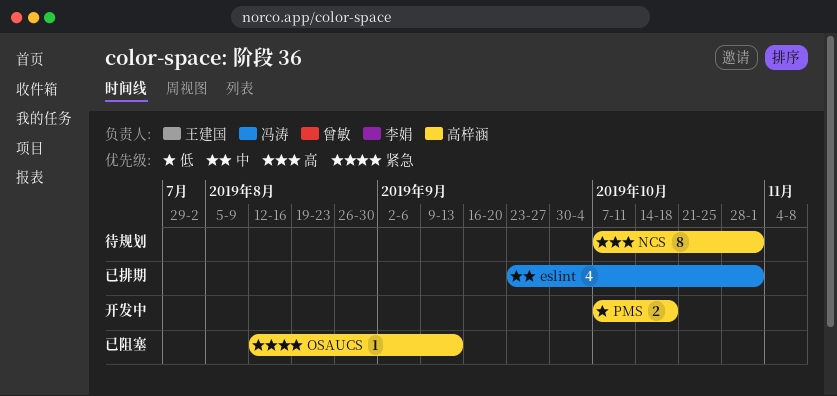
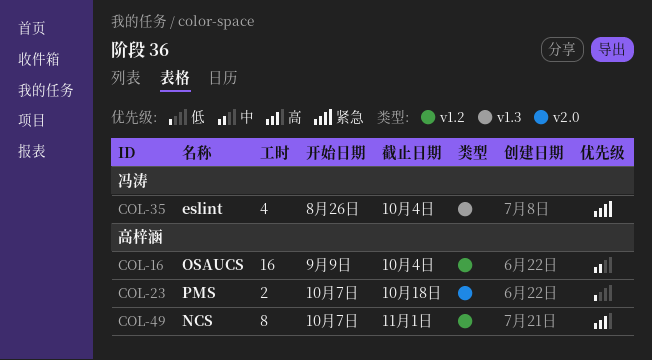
eslint, priority: 中 -> 紧急
eslint, start: Sep 23 -> Aug 26
eslint, due: Nov 1 -> Oct 4
OSAUCS, priority: 紧急 -> 中
OSAUCS, estimate: 1 -> 16
OSAUCS, start: Aug 12 -> Sep 9
OSAUCS, due: Sep 13 -> Oct 4

